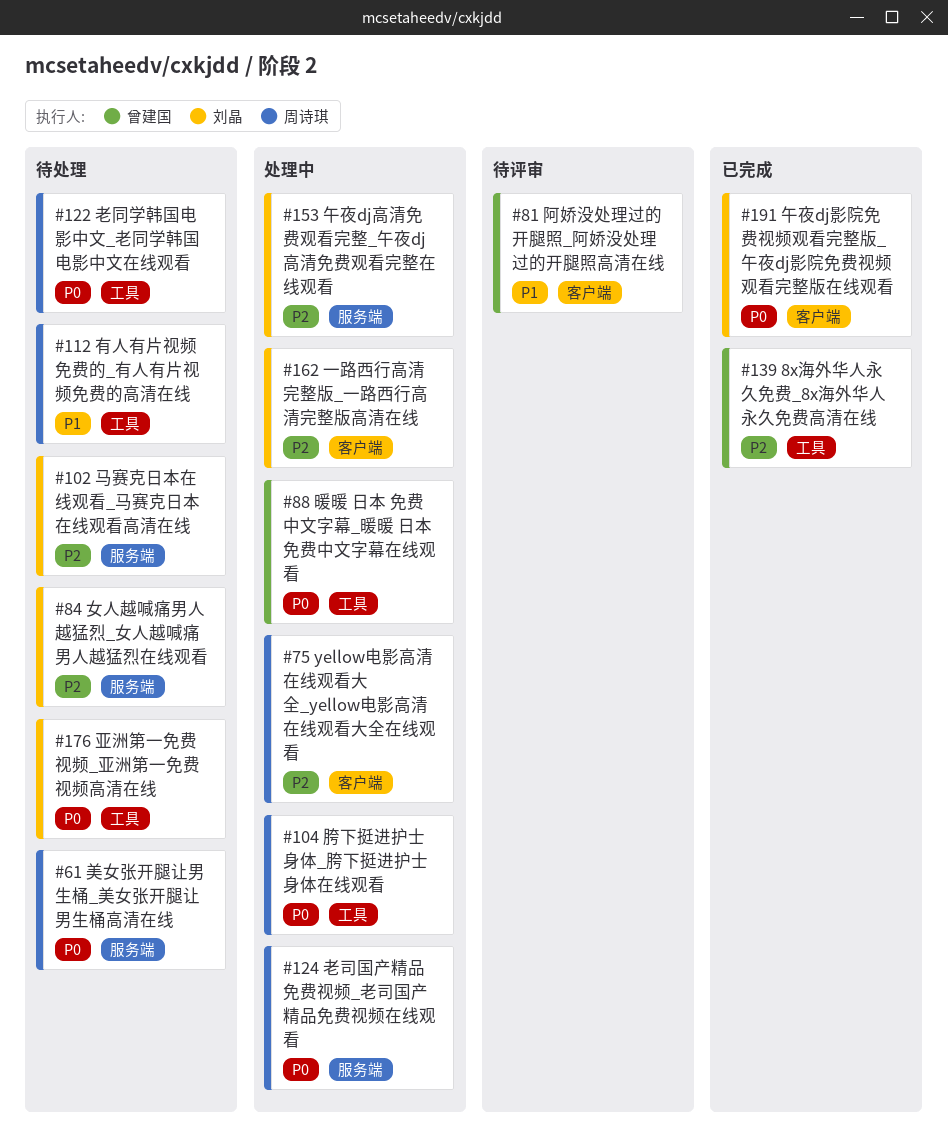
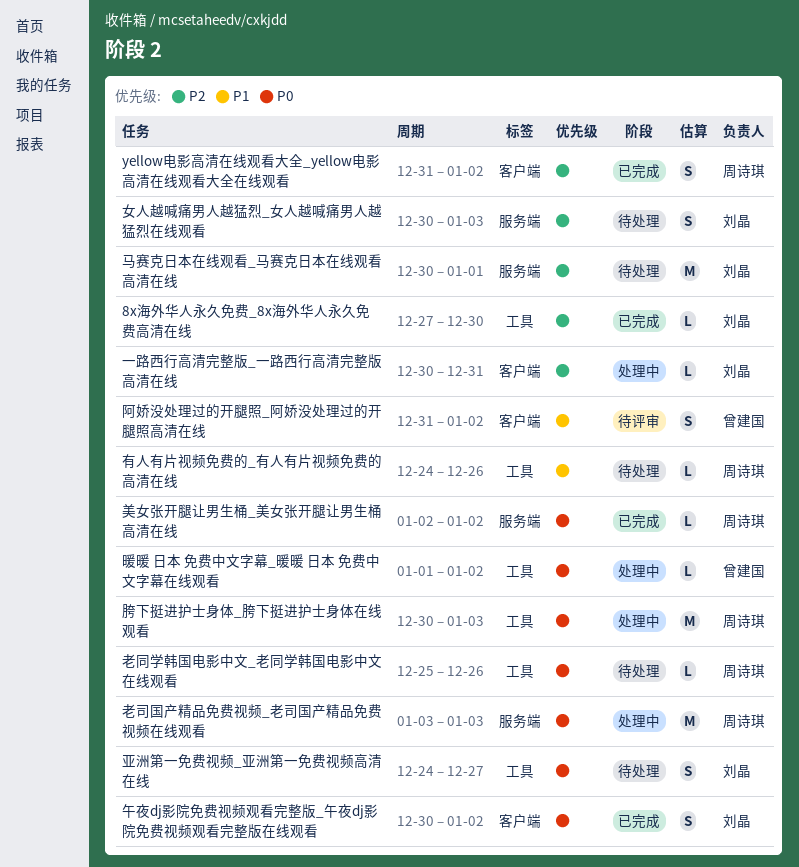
8x海外华人永久免费_8x海外华人永久免费高清在线, owner: 曾建国 -> 刘晶
yellow电影高清在线观看大全_yellow电影高清在线观看大全在线观看, status: 处理中 -> 已完成
午夜dj高清免费观看完整_午夜dj高清免费观看完整在线观看: present -> none
美女张开腿让男生桶_美女张开腿让男生桶高清在线, status: 待处理 -> 已完成

